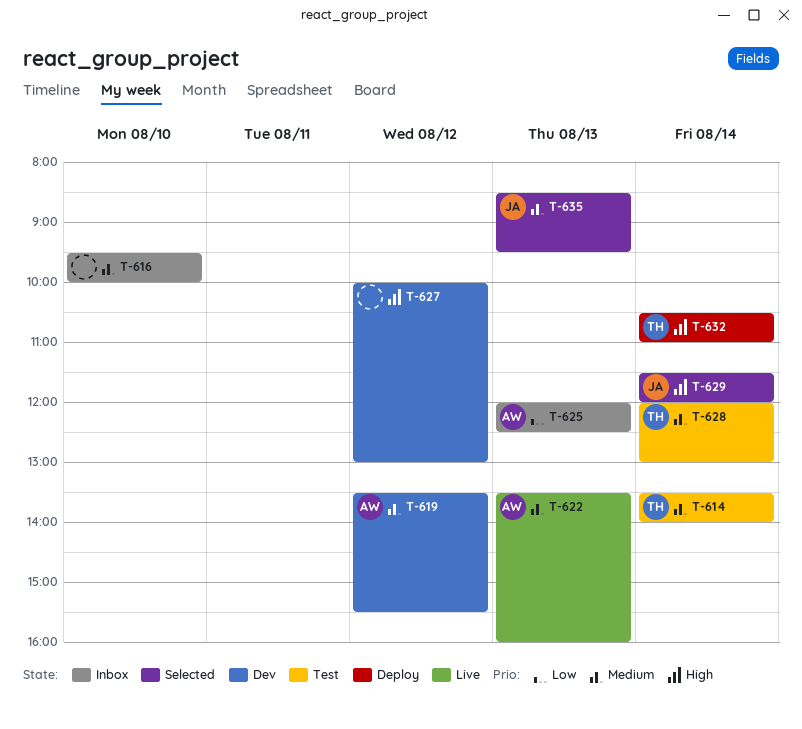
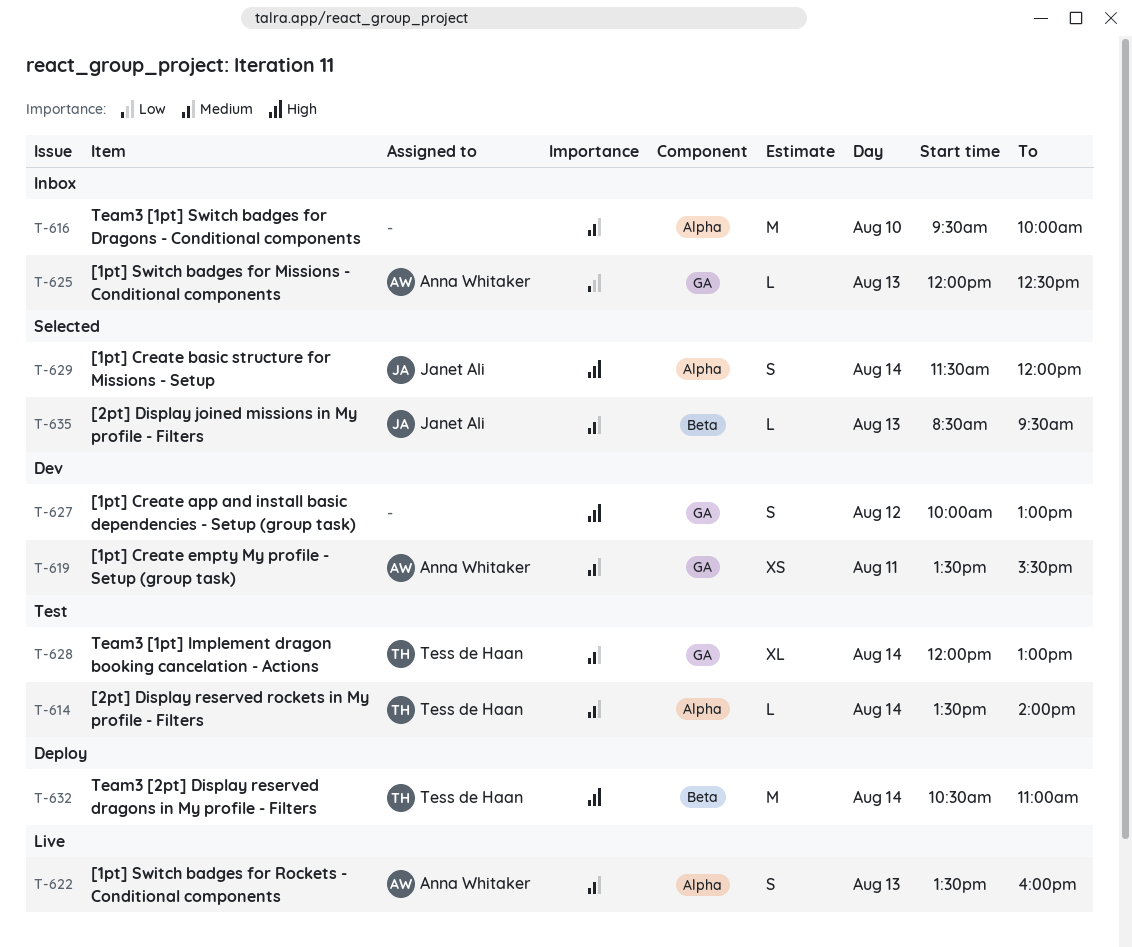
T-619, day: Aug 12 -> Aug 11

